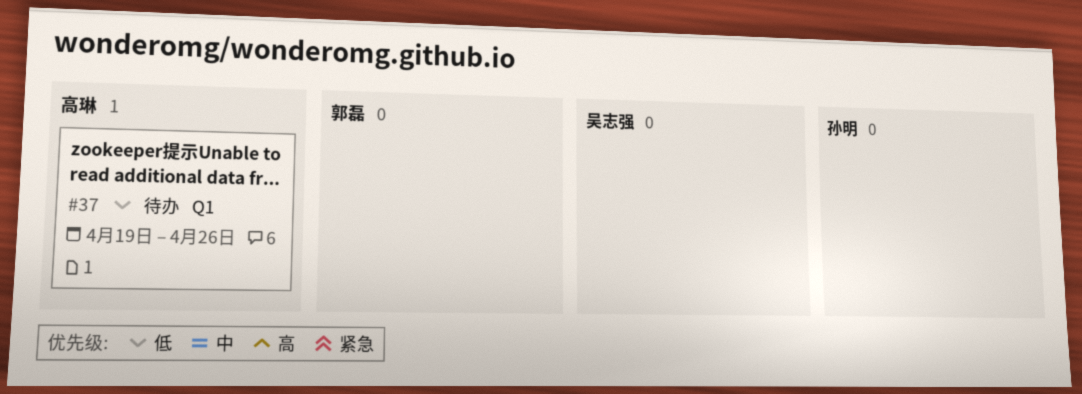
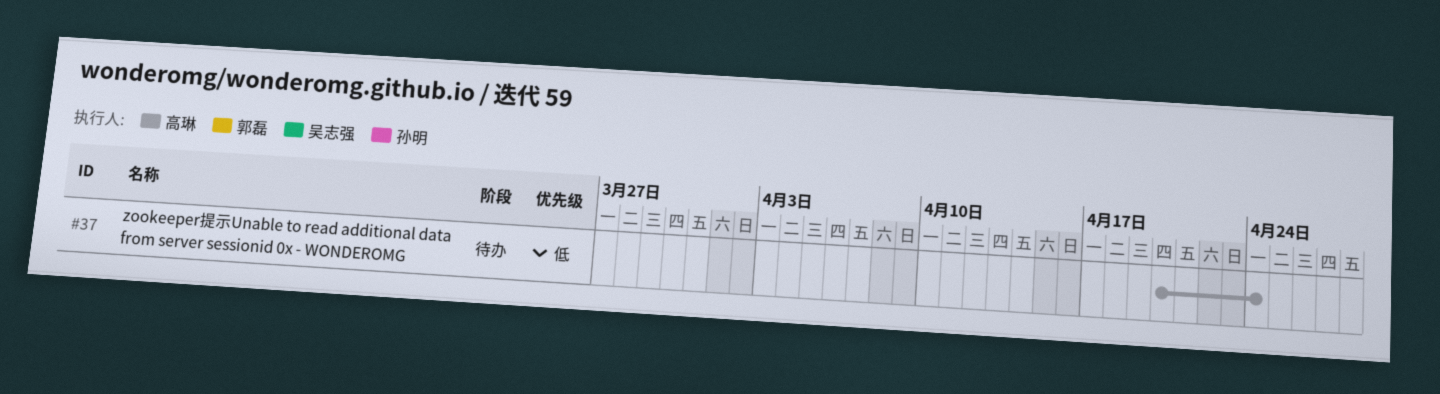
#37, start: Apr 19 -> Apr 20
#37, due: Apr 26 -> Apr 24

